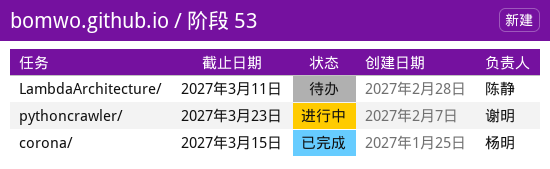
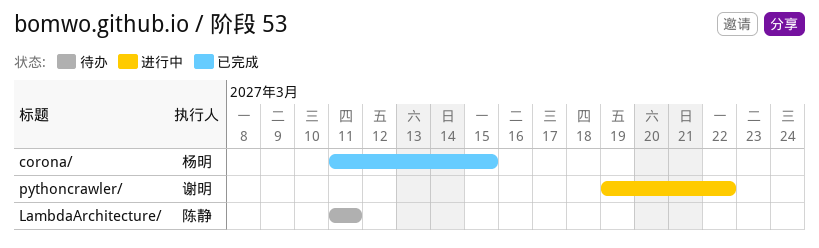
pythoncrawler/, due: Mar 23 -> Mar 22

